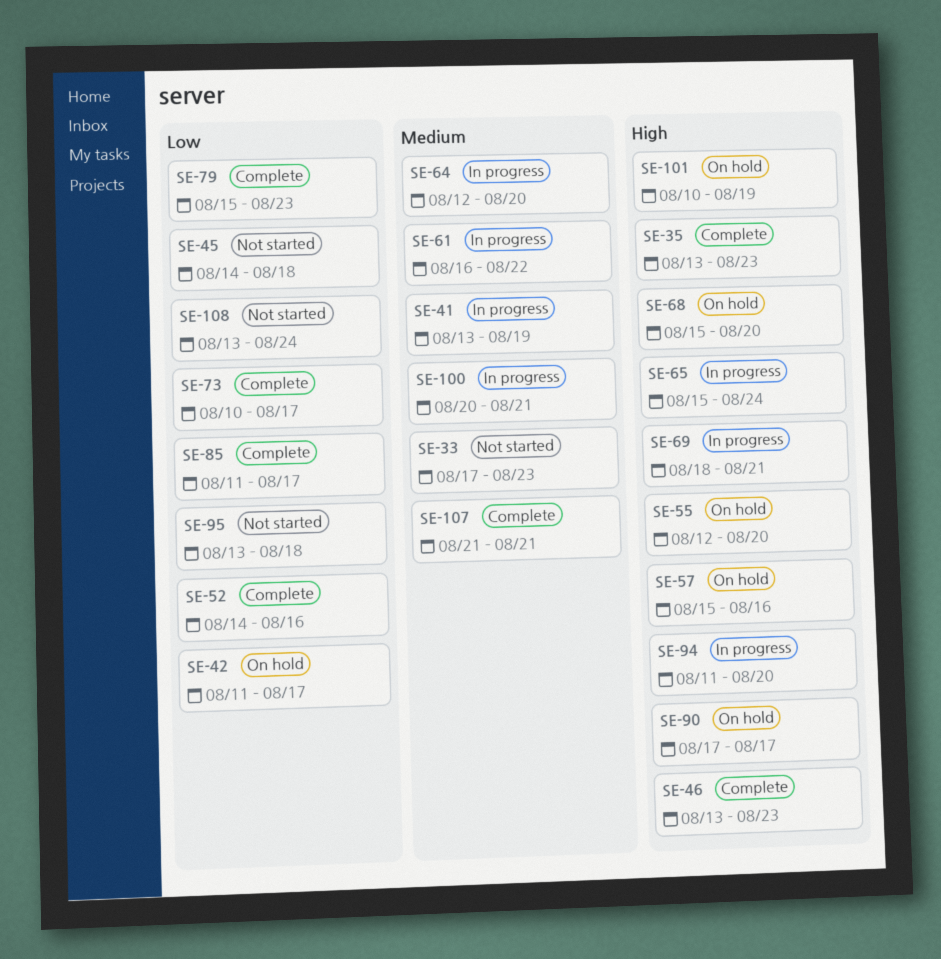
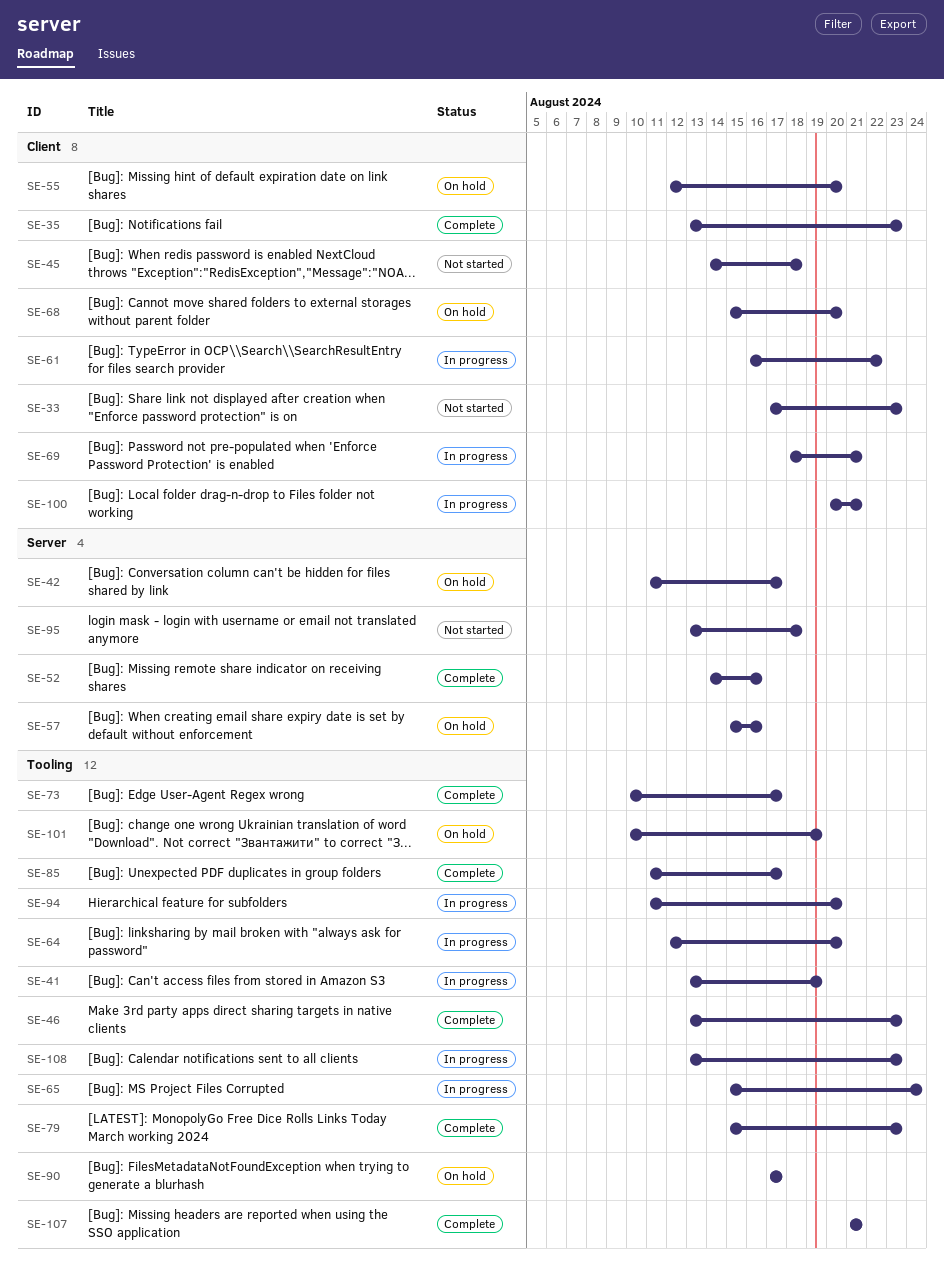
SE-108, status: Not started -> In progress
SE-108, due: Aug 24 -> Aug 23

